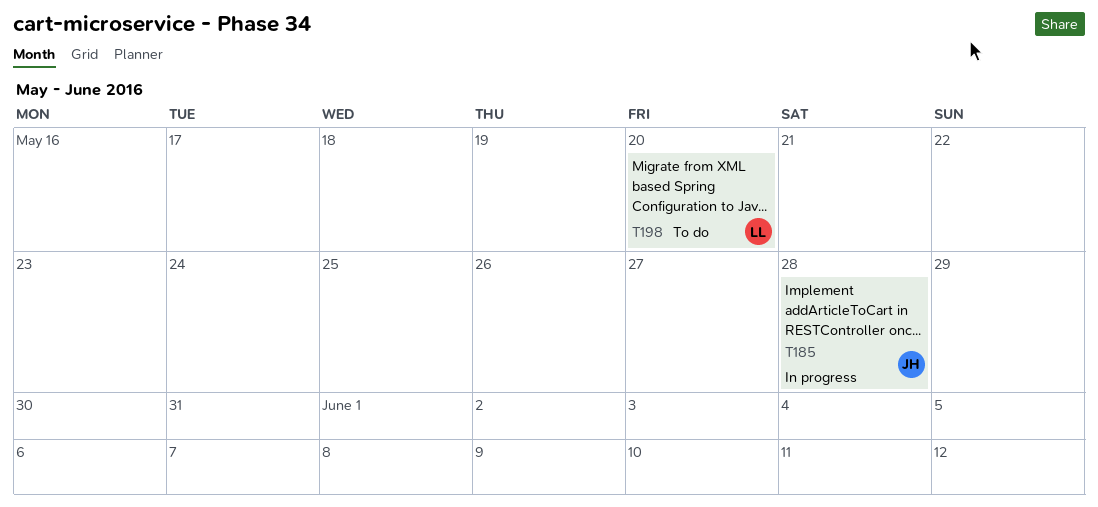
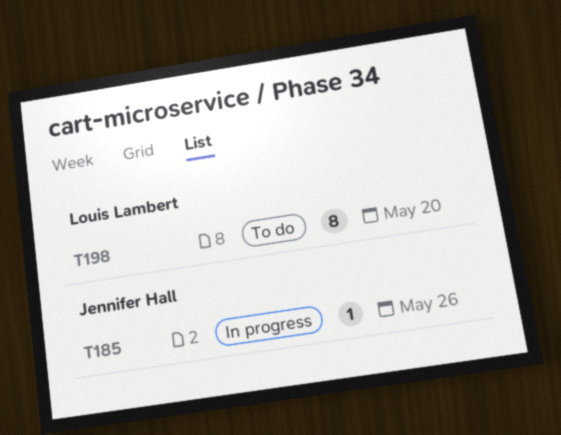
T185, due: May 28 -> May 26

